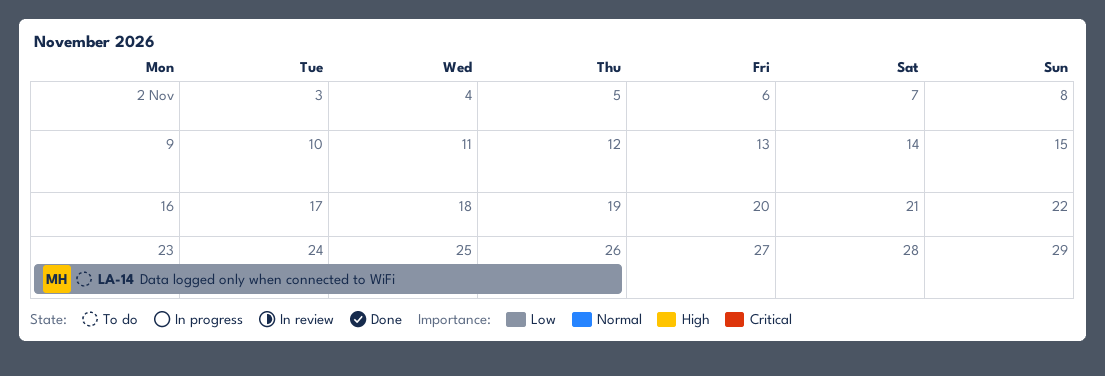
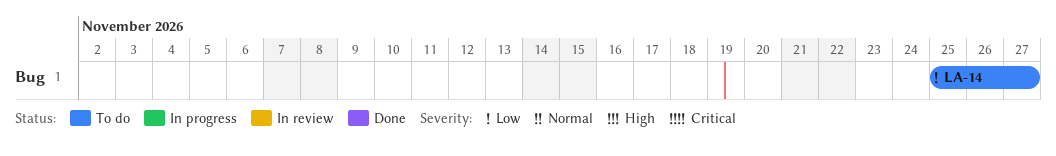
LA-14, start: Nov 23 -> Nov 25
LA-14, due: Nov 26 -> Nov 27

